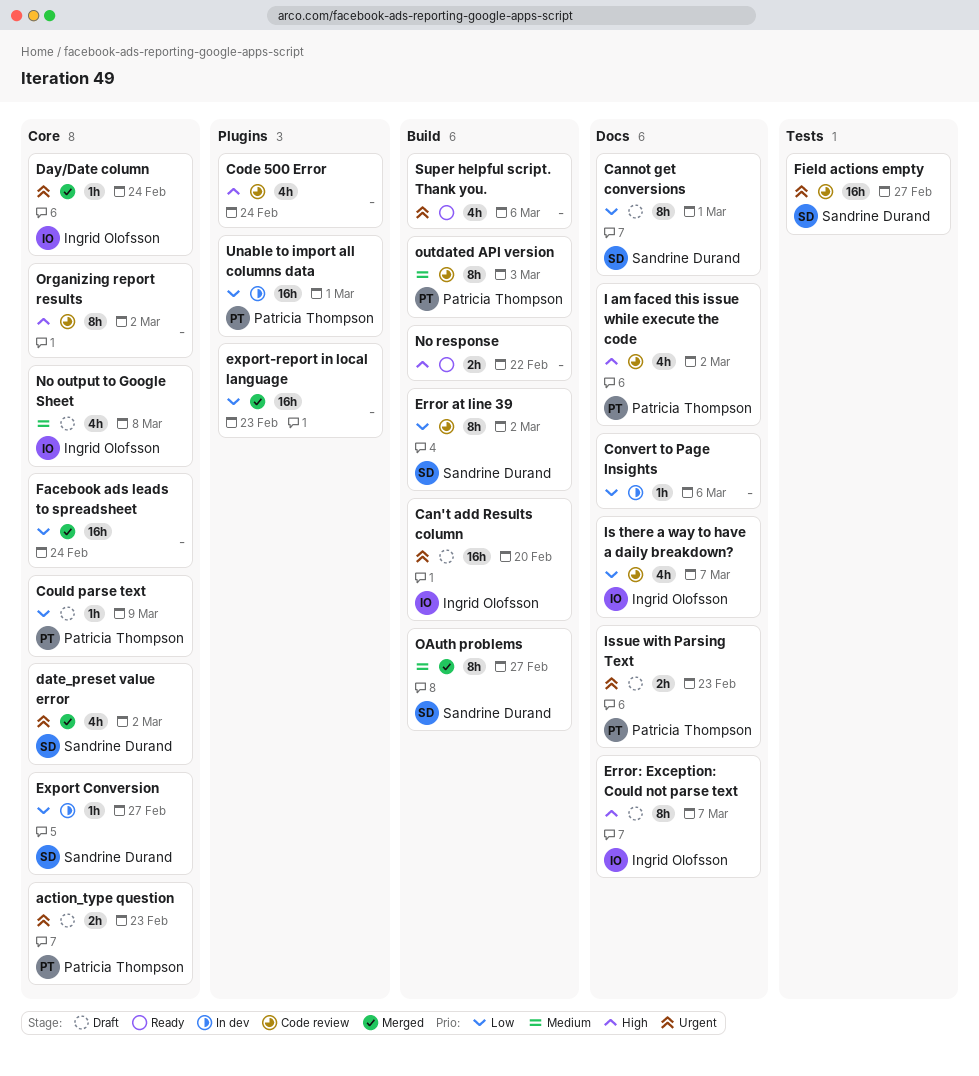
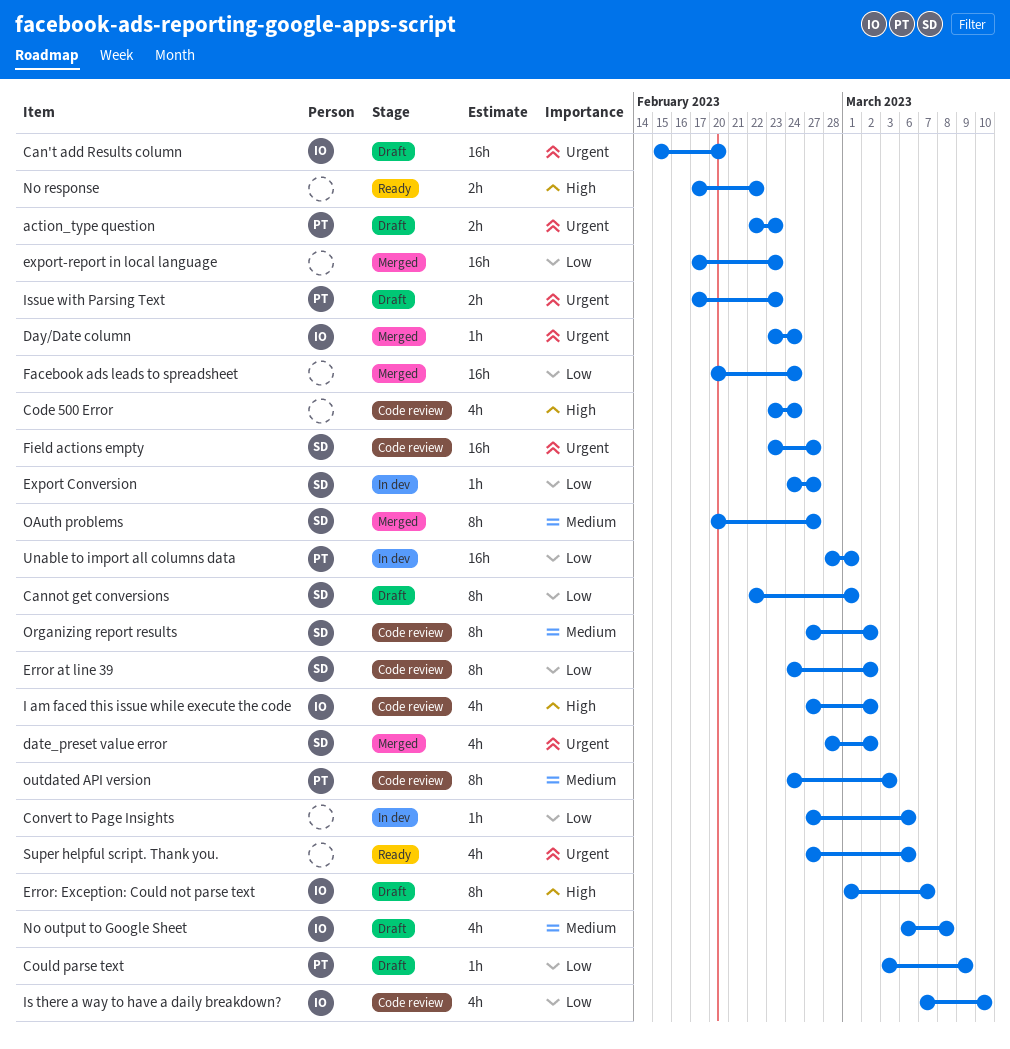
I am faced this issue while execute the code, owner: Patricia Thompson -> Ingrid Olofsson
Is there a way to have a daily breakdown?, due: Mar 7 -> Mar 10
Organizing report results, owner: none -> Sandrine Durand
Organizing report results, priority: High -> Medium

